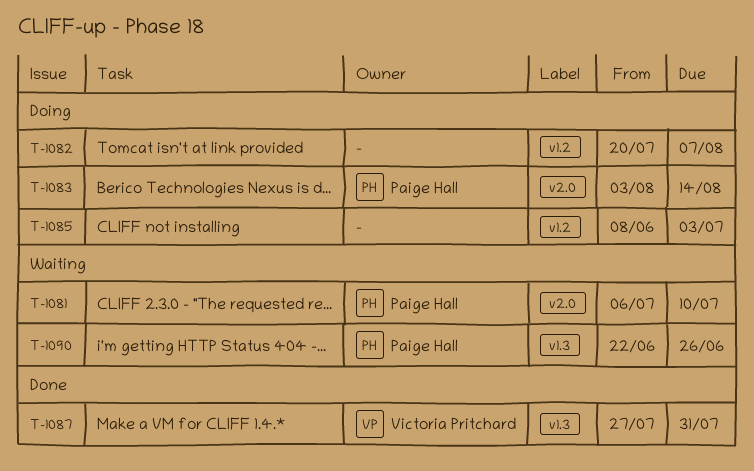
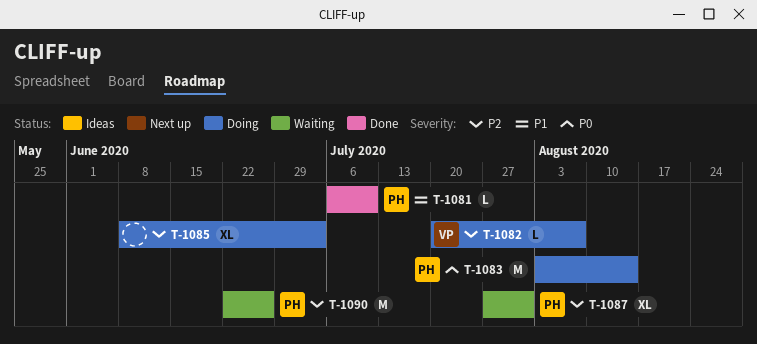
T-1081, status: Waiting -> Done
T-1082, owner: none -> Victoria Pritchard
T-1087, status: Done -> Waiting
T-1087, owner: Victoria Pritchard -> Paige Hall

